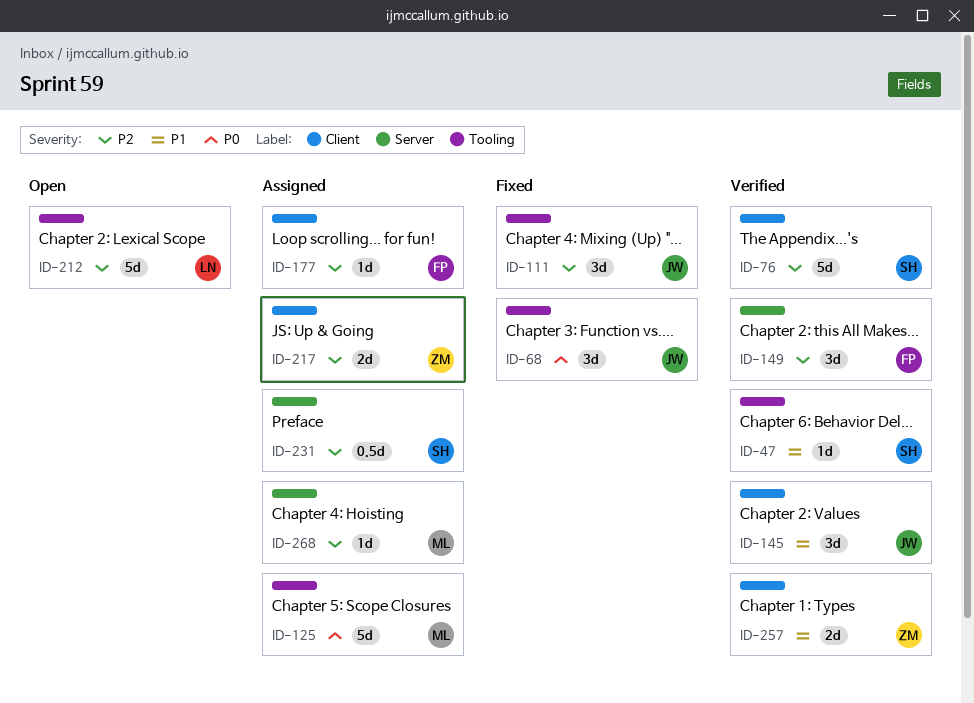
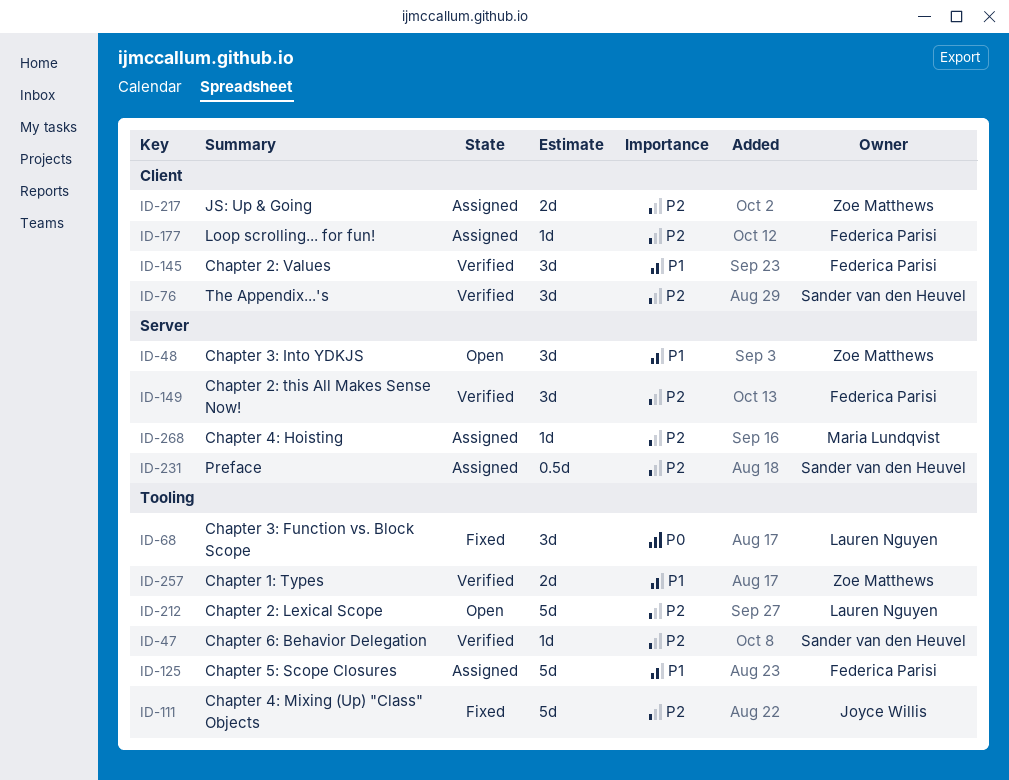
ID-47, priority: P1 -> P2
ID-48: none -> present
ID-68, owner: Joyce Willis -> Lauren Nguyen
ID-76, estimate: 5d -> 3d
ID-111, estimate: 3d -> 5d
ID-125, owner: Maria Lundqvist -> Federica Parisi
ID-125, priority: P0 -> P1
ID-145, owner: Joyce Willis -> Federica Parisi
ID-257, label: Client -> Tooling

